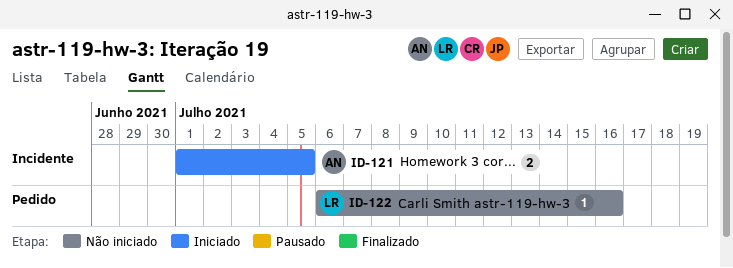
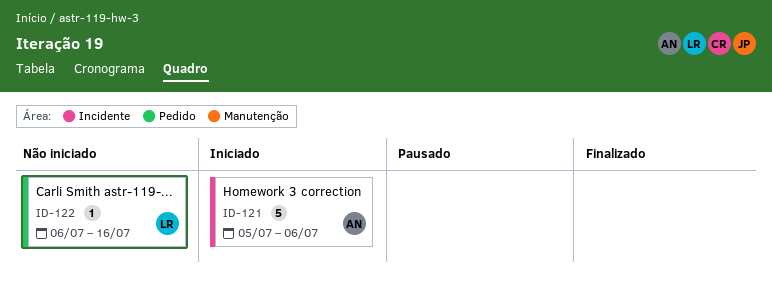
ID-121, estimate: 2 -> 5
ID-121, start: Jul 1 -> Jul 5
ID-121, due: Jul 5 -> Jul 6

